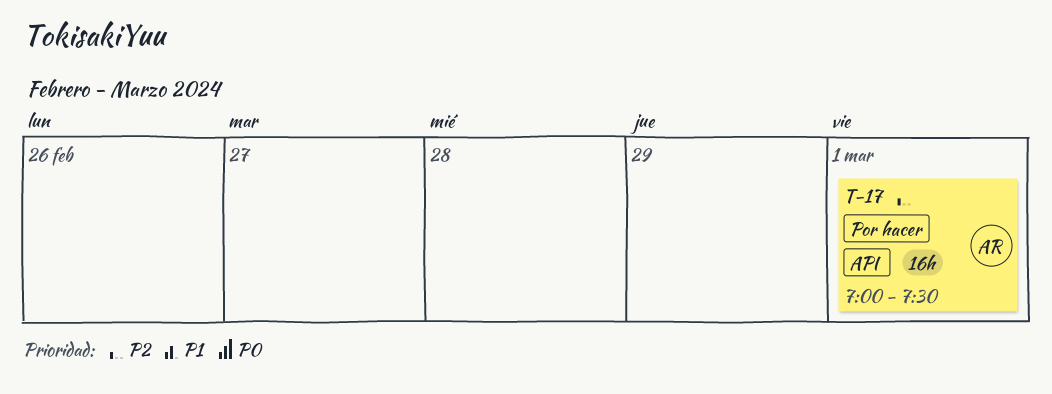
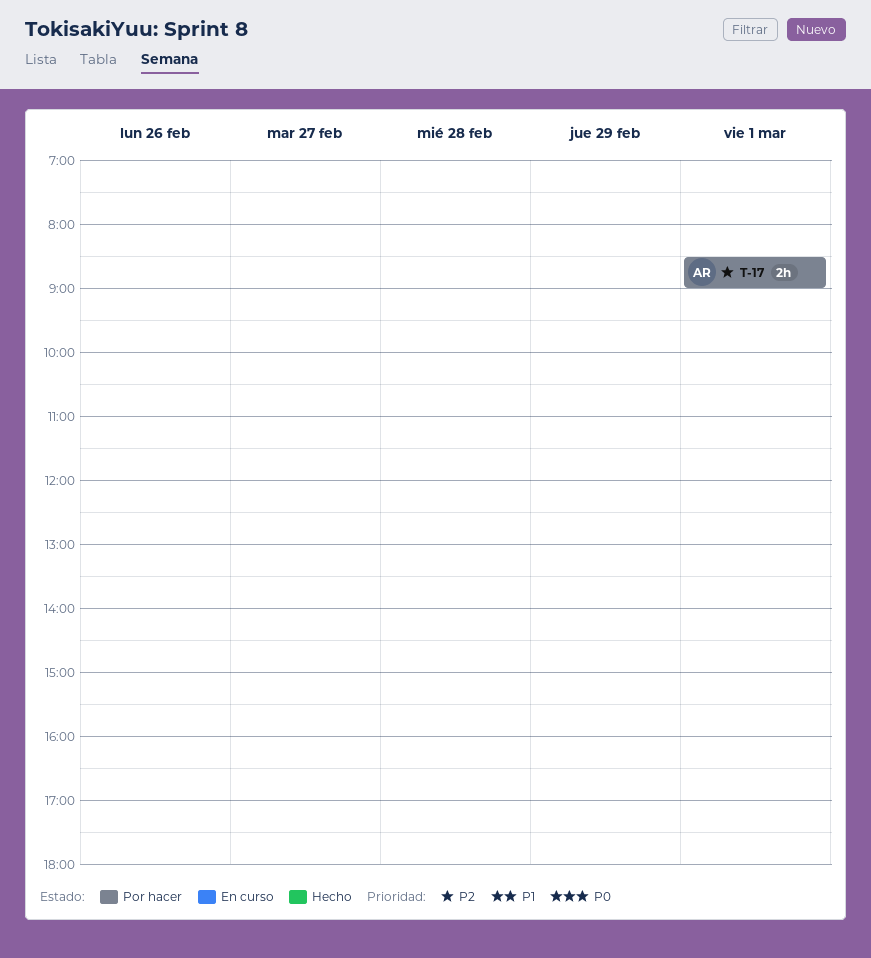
T-17, estimate: 16h -> 2h
T-17, begins: 07:00 -> 08:30
T-17, ends: 07:30 -> 09:00

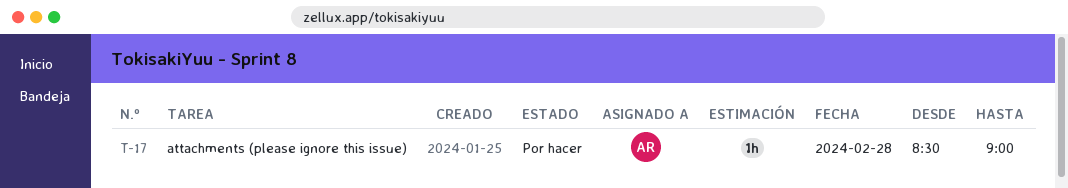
T-17, estimate: 2h -> 1h
T-17, day: Mar 1 -> Feb 28

